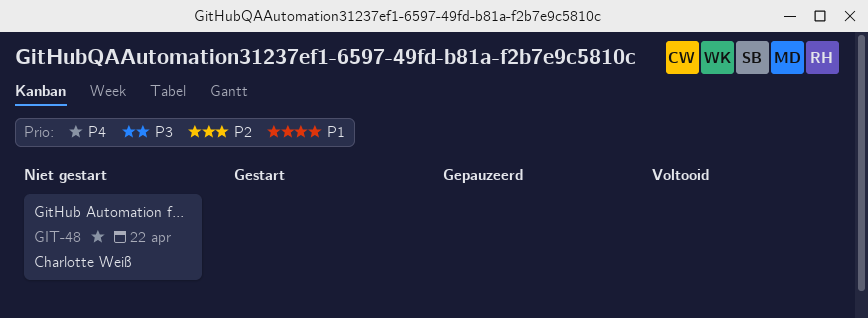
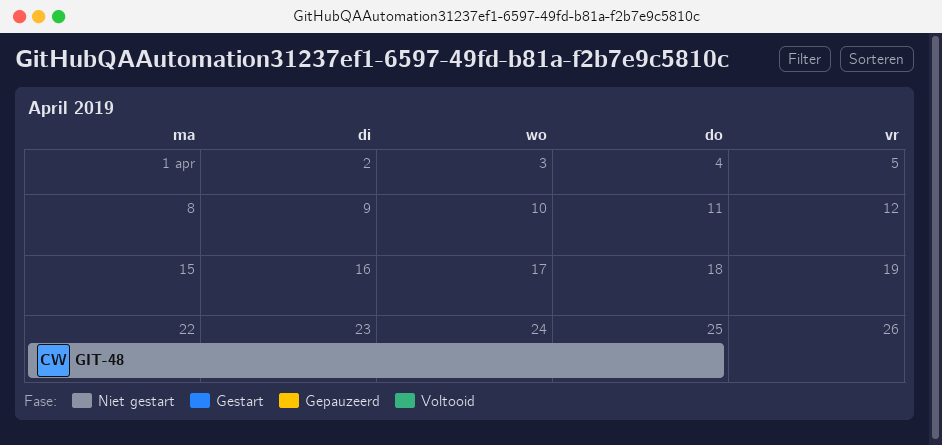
GIT-48, due: Apr 22 -> Apr 25

